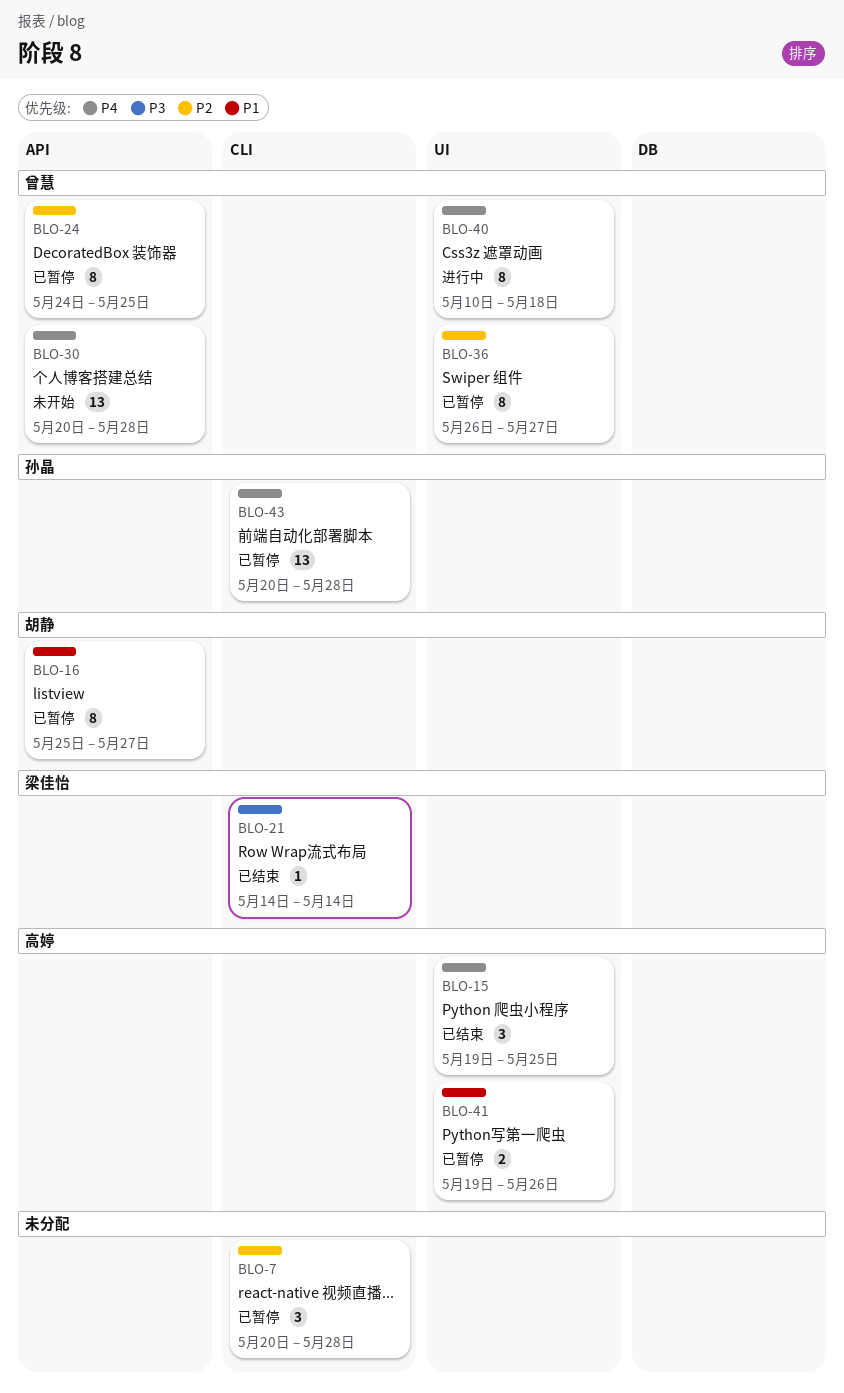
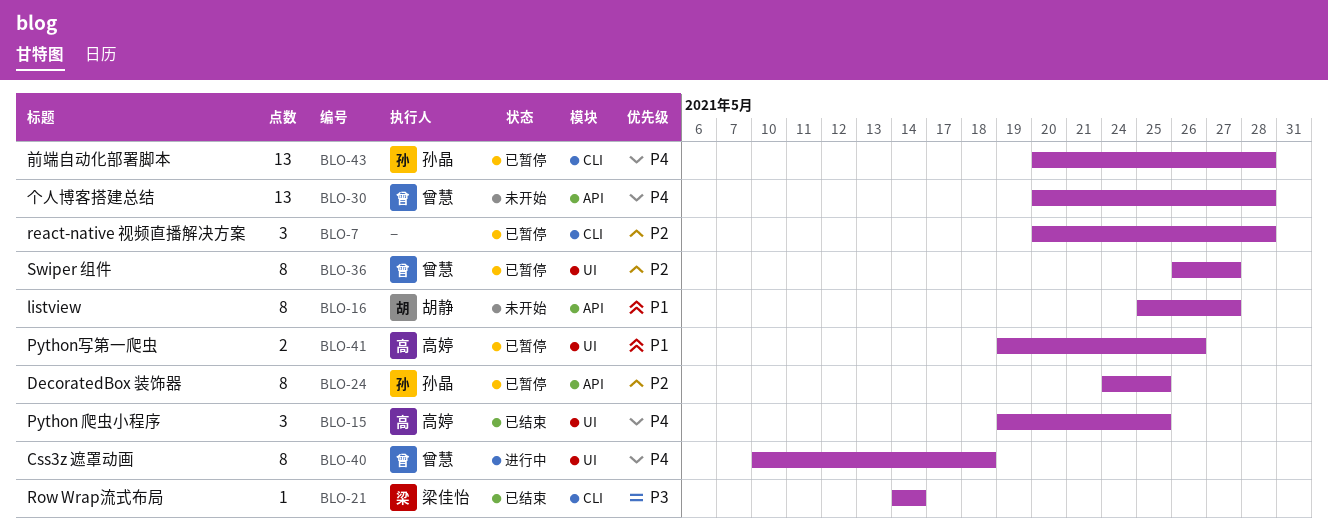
BLO-16, status: 已暂停 -> 未开始
BLO-24, owner: 曾慧 -> 孙晶

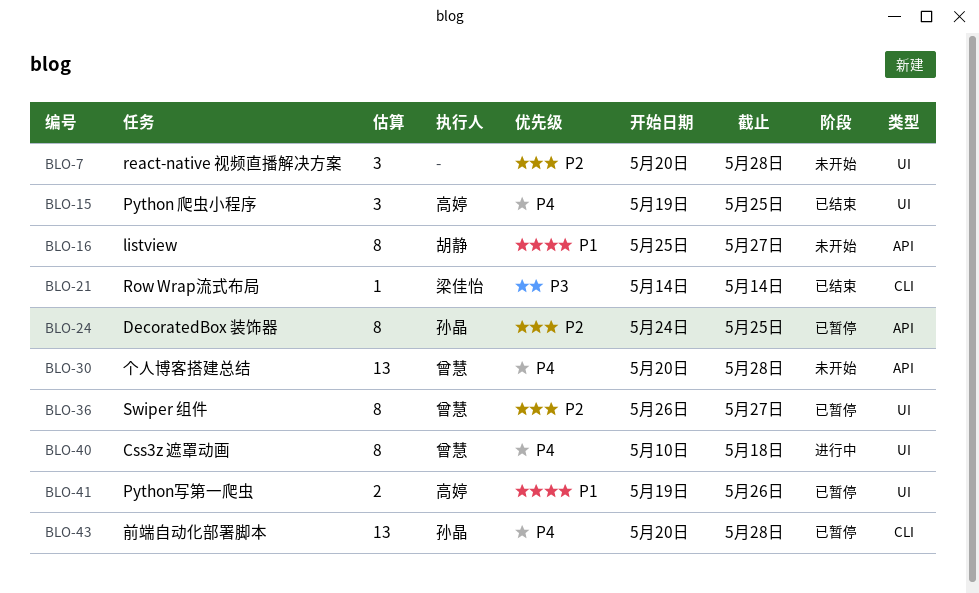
BLO-7, status: 已暂停 -> 未开始
BLO-7, label: CLI -> UI

